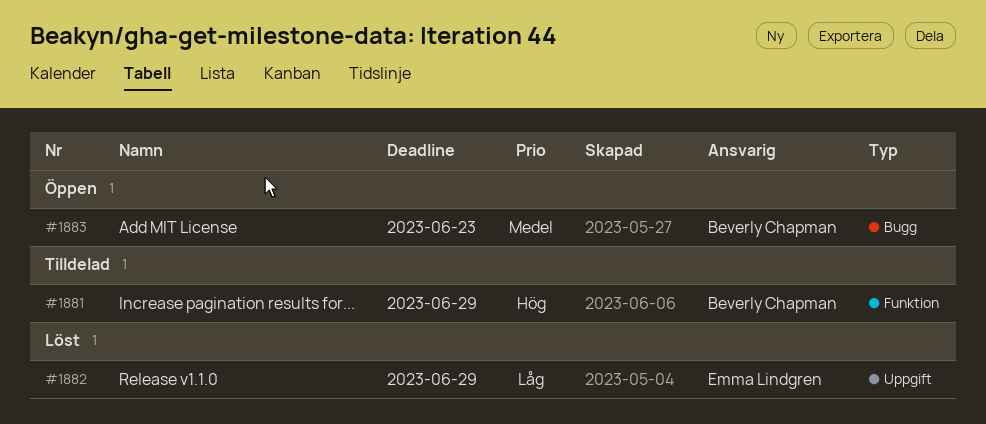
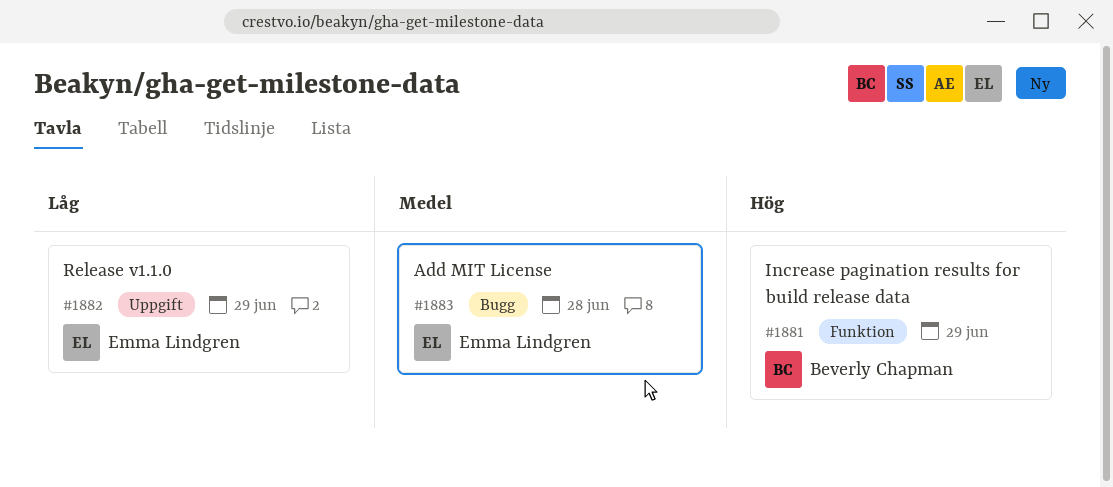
#1883, owner: Beverly Chapman -> Emma Lindgren
#1883, due: Jun 23 -> Jun 28

